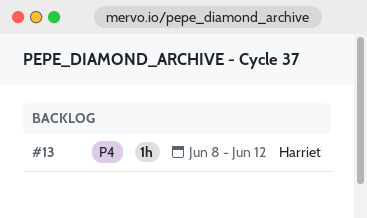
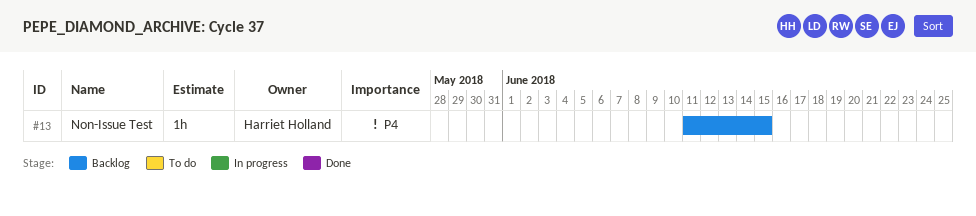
#13, start: Jun 8 -> Jun 11
#13, due: Jun 12 -> Jun 15

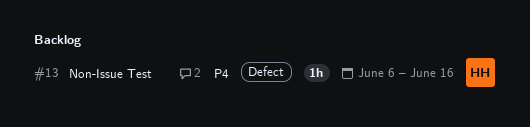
#13, start: Jun 11 -> Jun 6
#13, due: Jun 15 -> Jun 16

